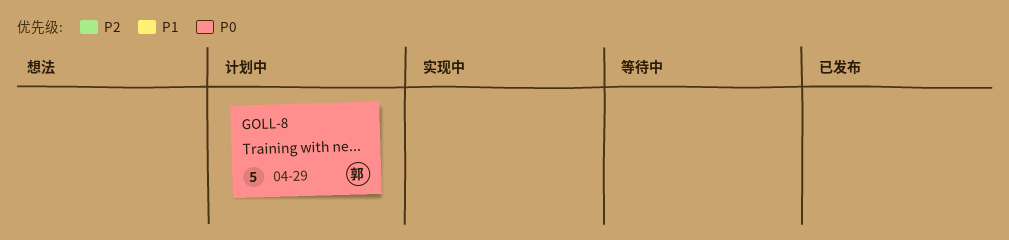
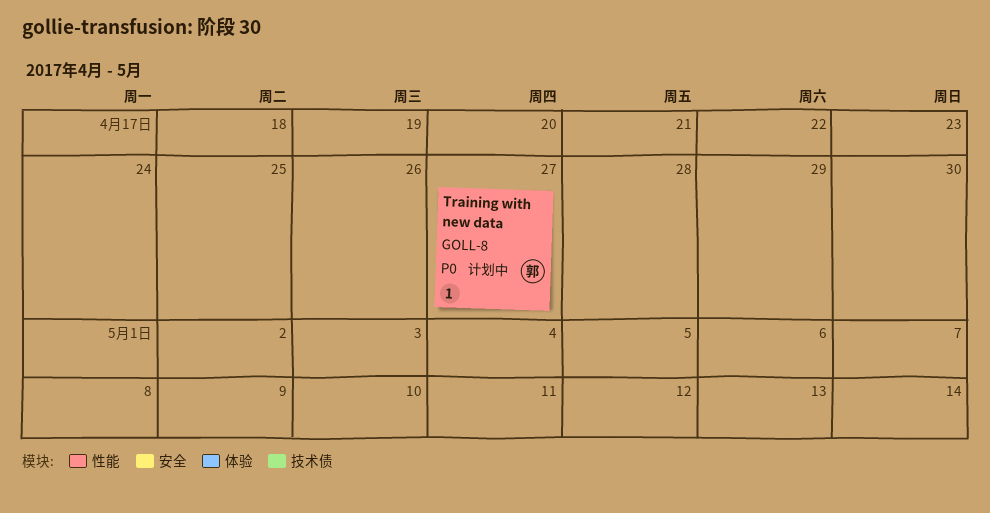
GOLL-8, estimate: 5 -> 1
GOLL-8, due: Apr 29 -> Apr 27

